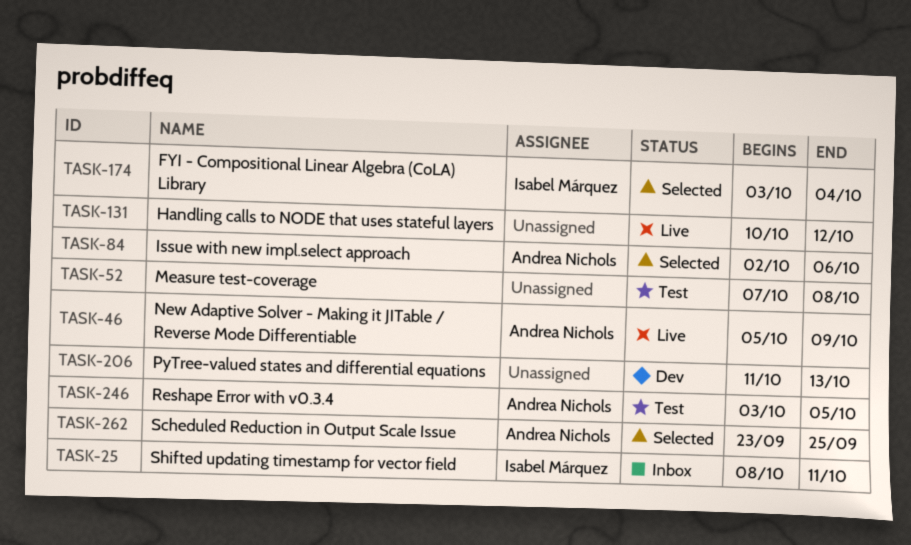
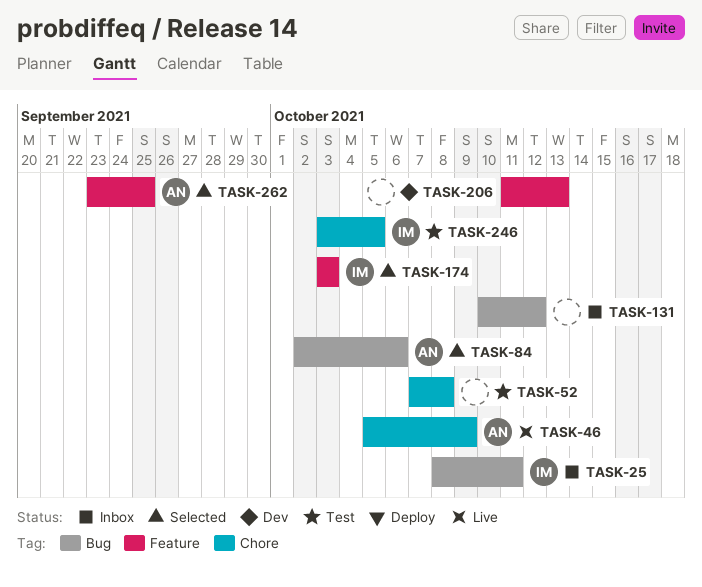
TASK-131, status: Live -> Inbox
TASK-174, due: Oct 4 -> Oct 3
TASK-246, owner: Andrea Nichols -> Isabel Márquez

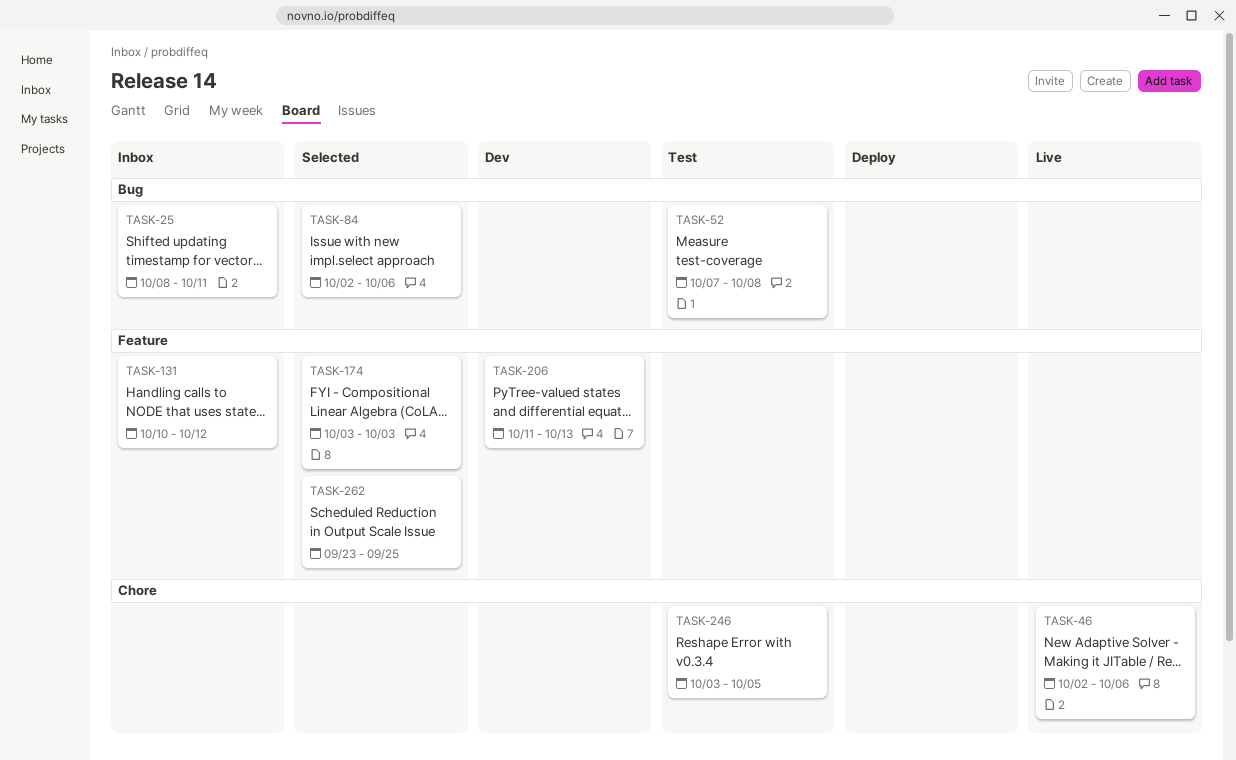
TASK-46, start: Oct 5 -> Oct 2
TASK-46, due: Oct 9 -> Oct 6
TASK-52, label: Chore -> Bug
TASK-131, label: Bug -> Feature

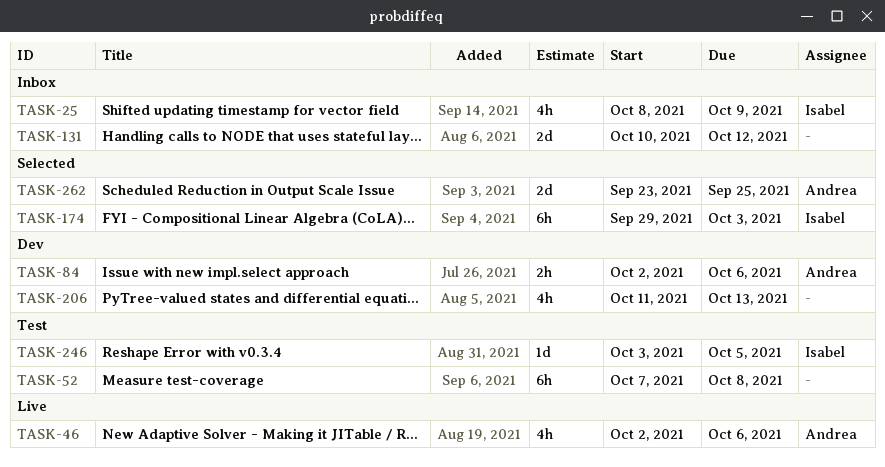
TASK-25, due: Oct 11 -> Oct 9
TASK-84, status: Selected -> Dev
TASK-174, start: Oct 3 -> Sep 29

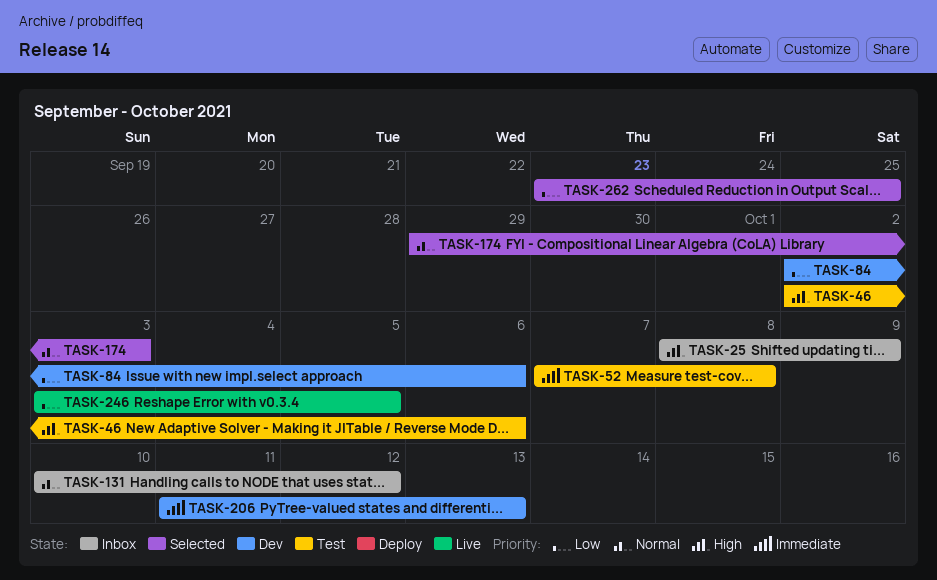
TASK-46, status: Live -> Test
TASK-246, status: Test -> Live

